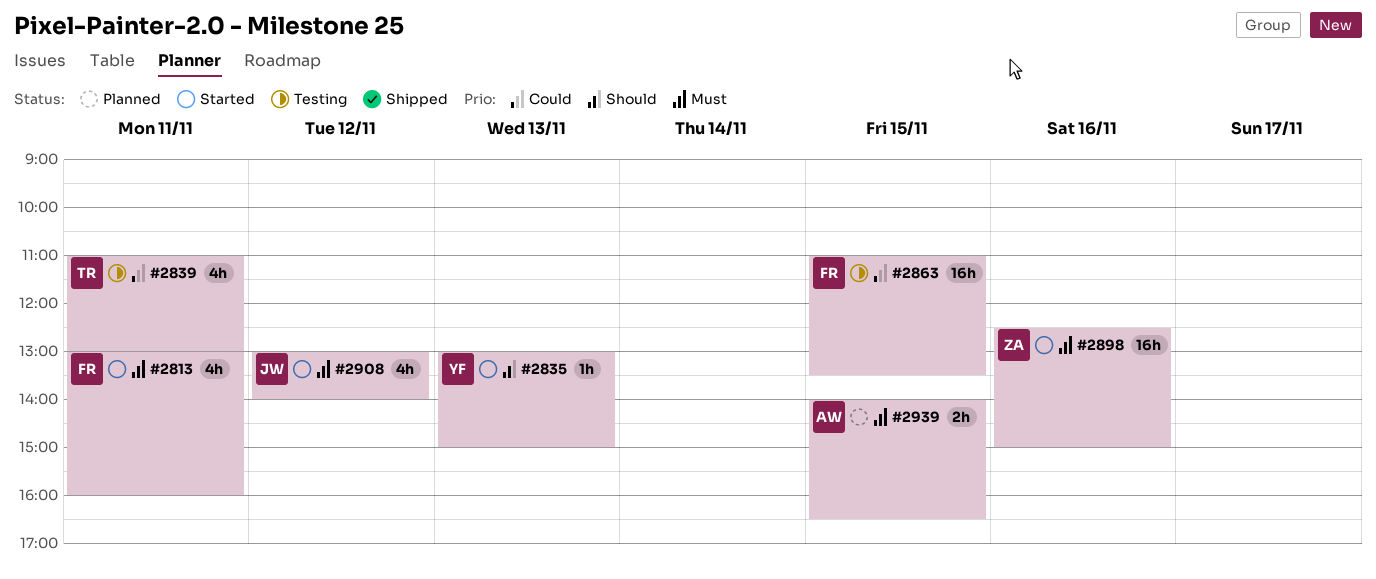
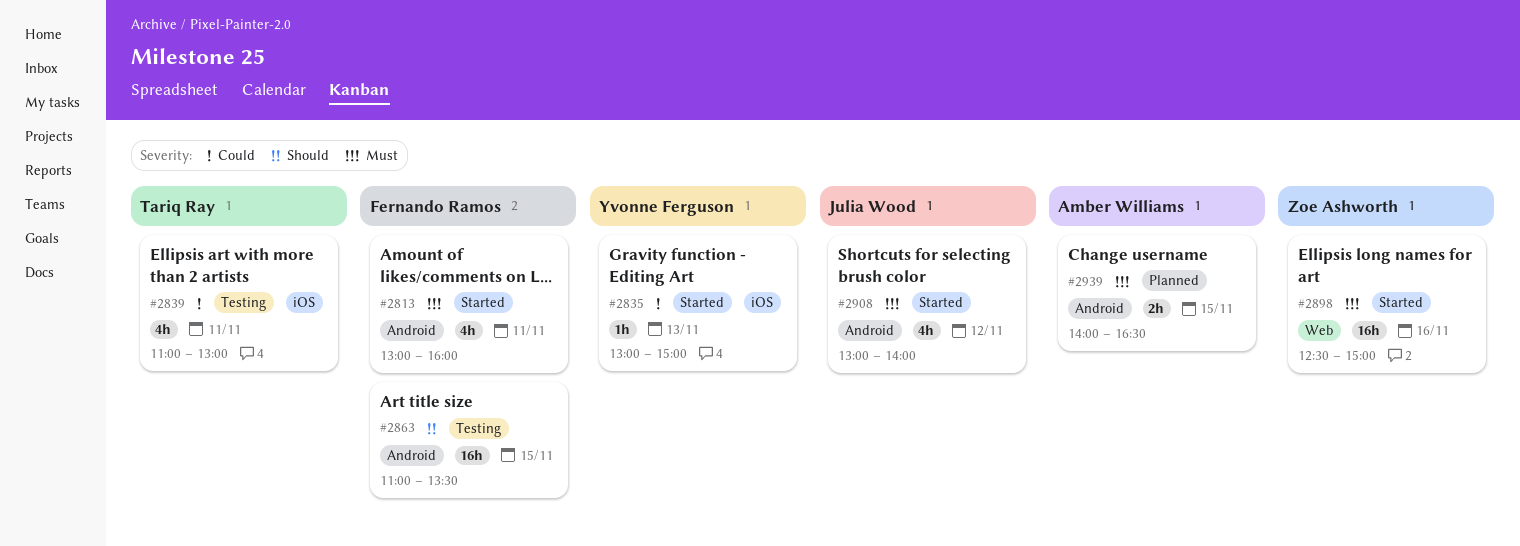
#2835, priority: Should -> Could
#2863, priority: Could -> Should

